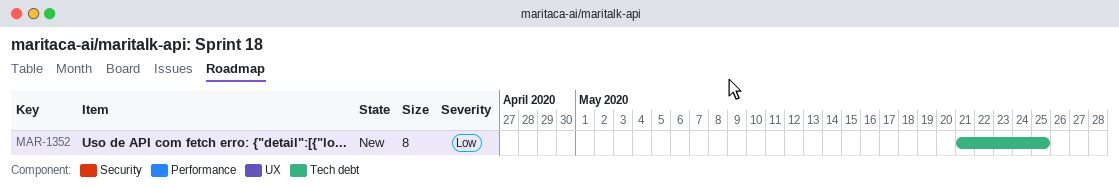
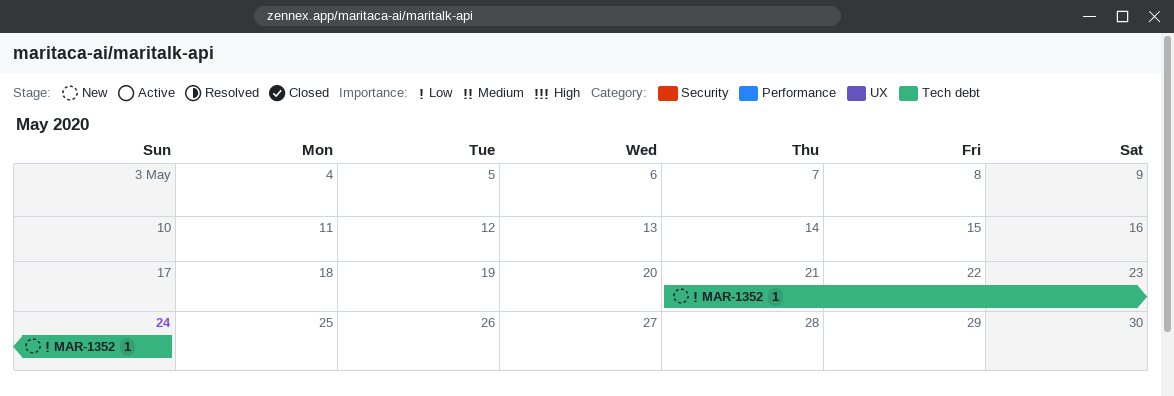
MAR-1352, estimate: 8 -> 1
MAR-1352, due: May 25 -> May 24

